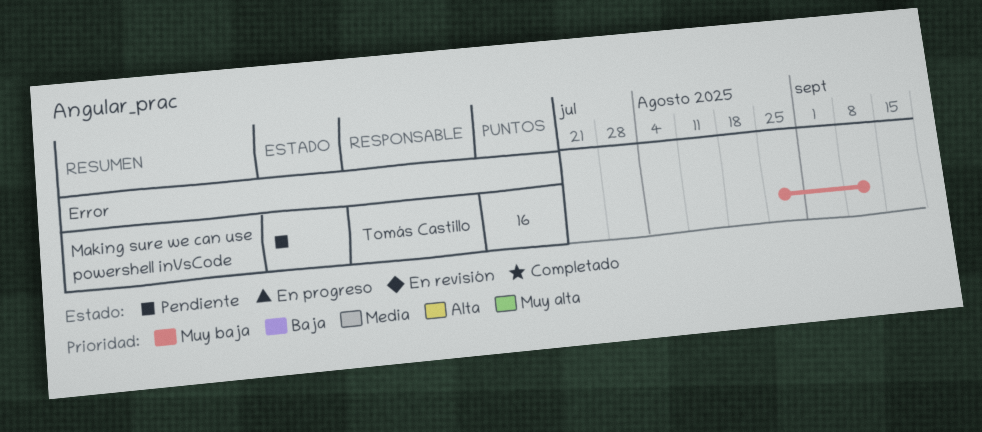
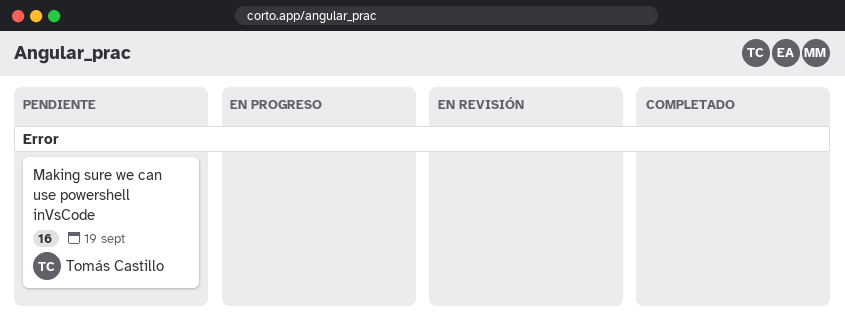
Making sure we can use powershell inVsCode, due: Sep 12 -> Sep 19

